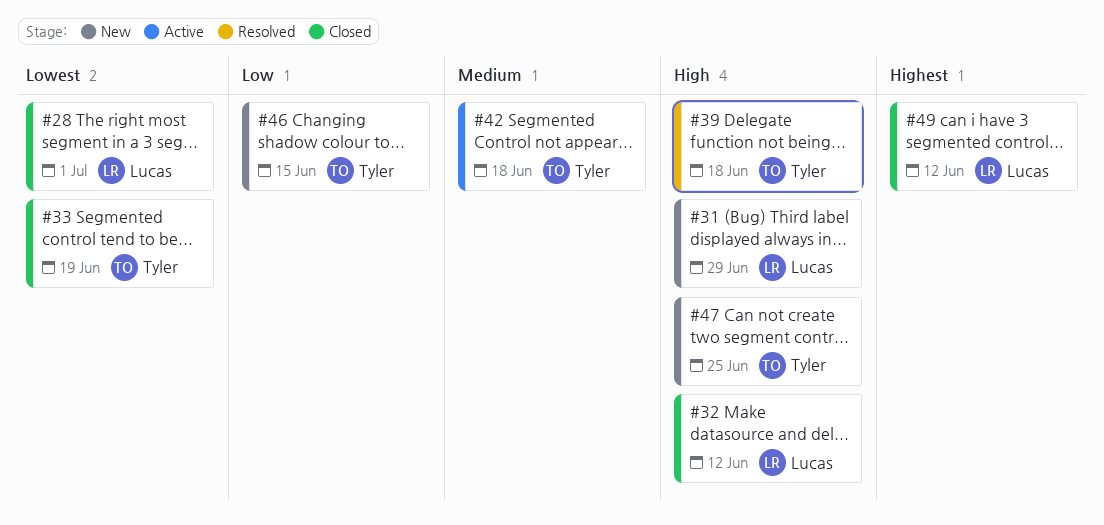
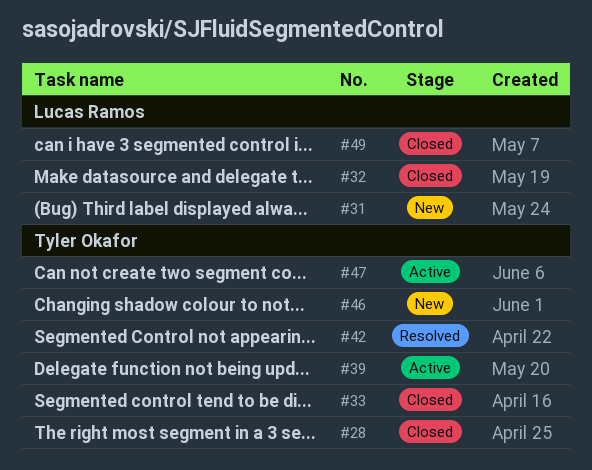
#28, owner: Lucas Ramos -> Tyler Okafor
#39, status: Resolved -> Active
#42, status: Active -> Resolved
#47, status: New -> Active

